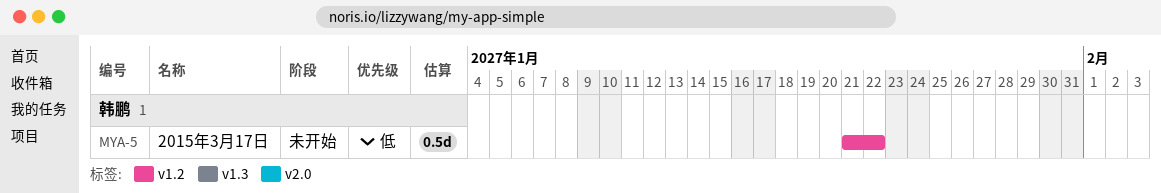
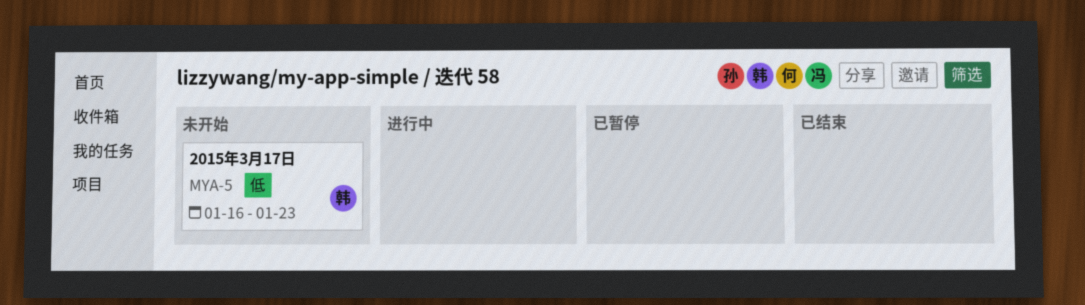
MYA-5, start: Jan 21 -> Jan 16
MYA-5, due: Jan 22 -> Jan 23

